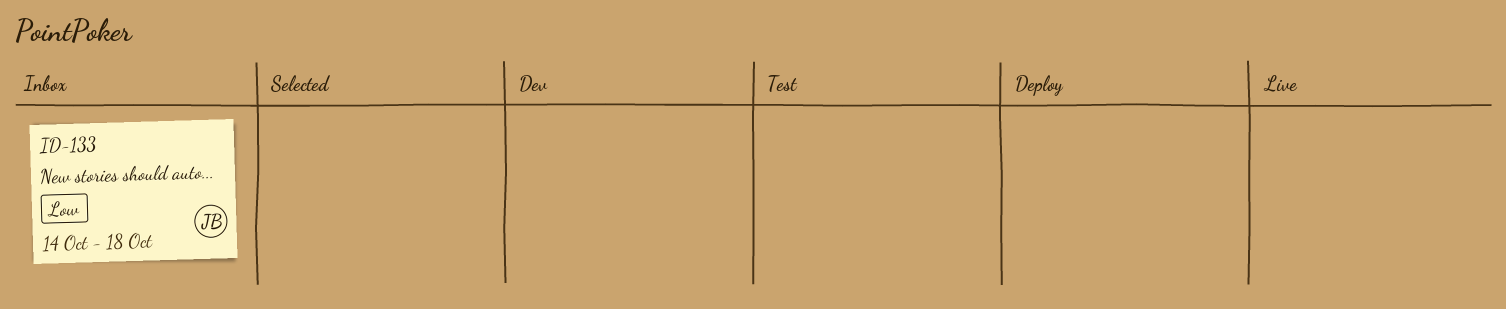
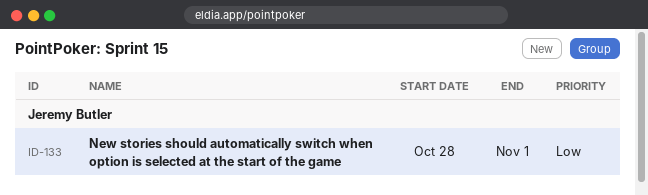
ID-133, start: Oct 14 -> Oct 28
ID-133, due: Oct 18 -> Nov 1

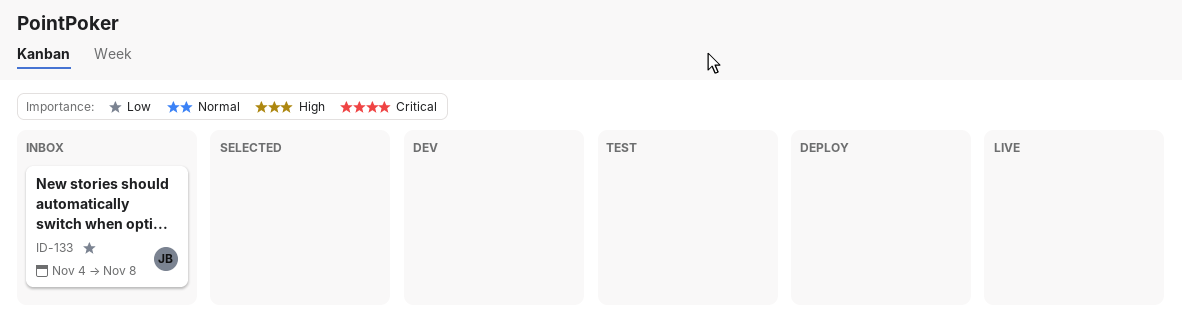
ID-133, start: Oct 28 -> Nov 4
ID-133, due: Nov 1 -> Nov 8

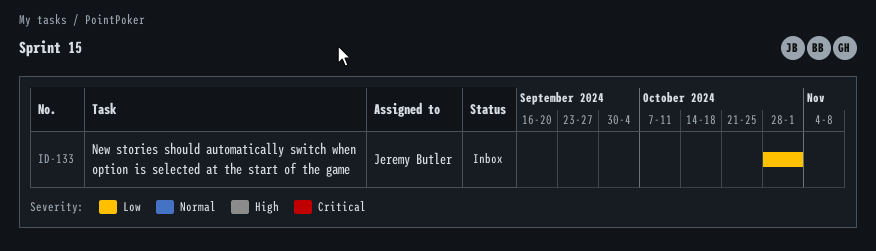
ID-133, start: Nov 4 -> Oct 28
ID-133, due: Nov 8 -> Nov 1

